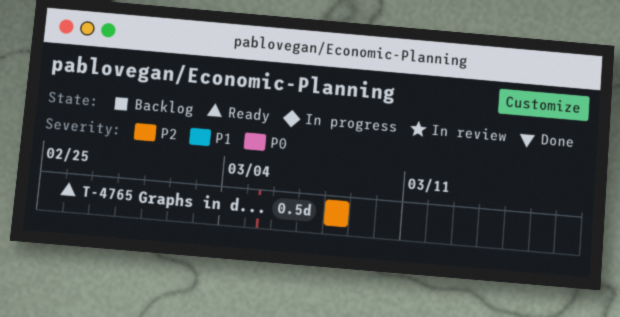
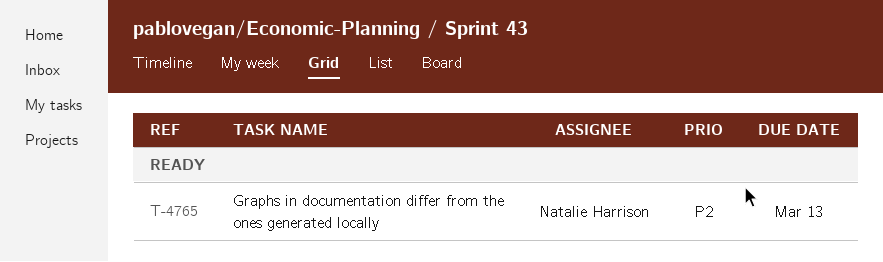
T-4765, due: Mar 8 -> Mar 13

